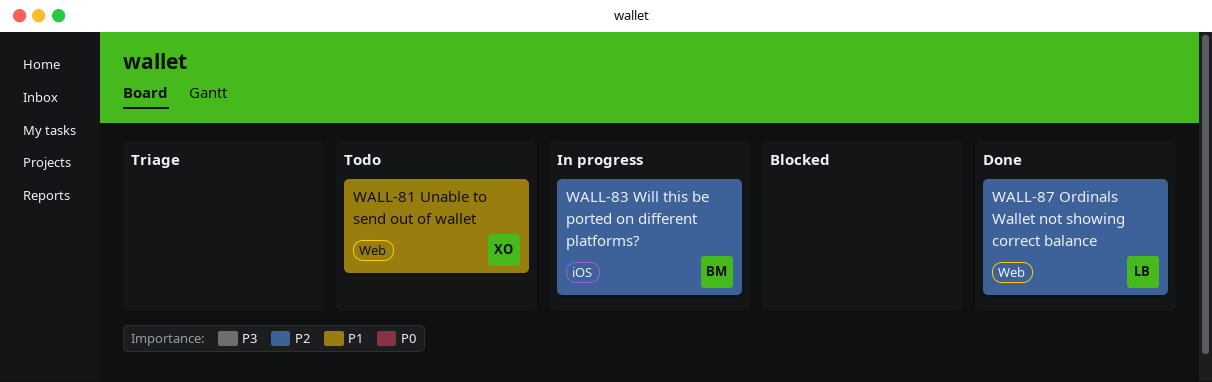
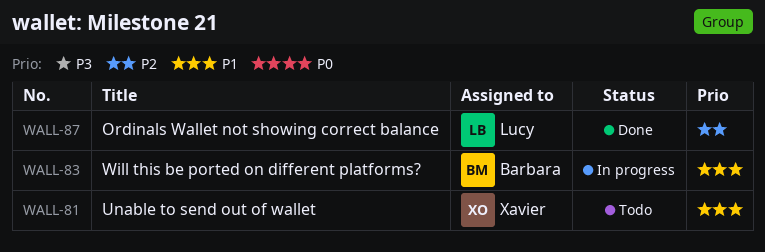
WALL-83, priority: P2 -> P1

